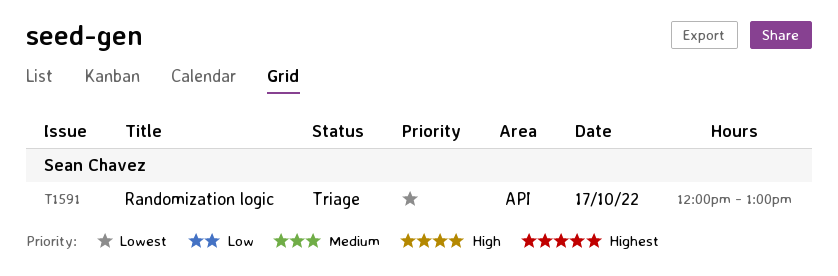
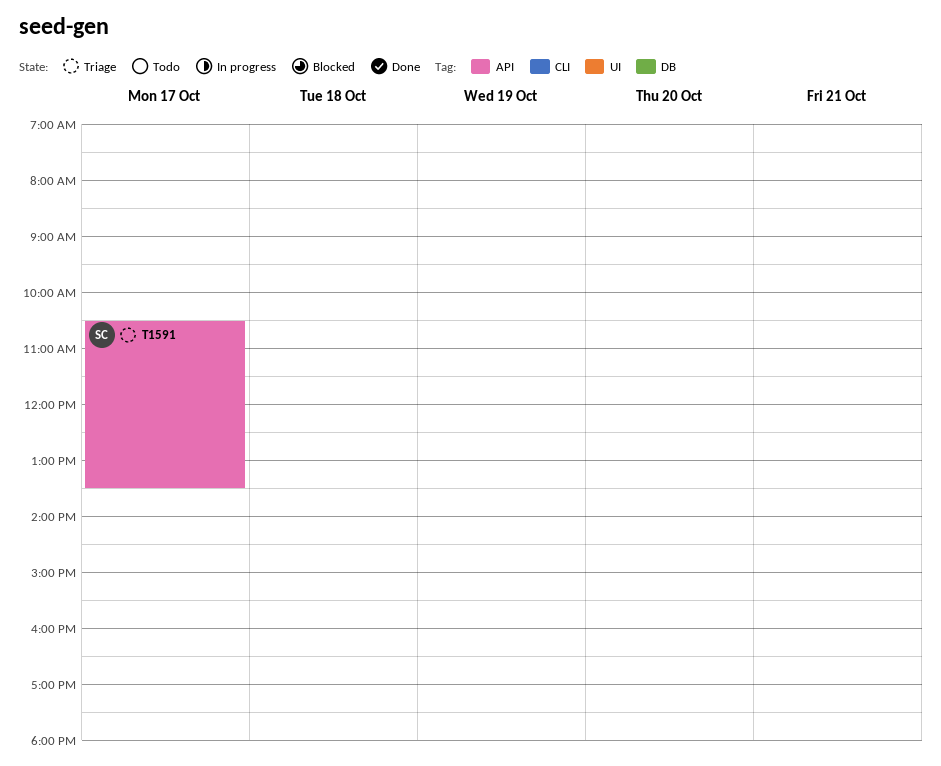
T1591, begins: 12:00 -> 10:30
T1591, ends: 13:00 -> 13:30

